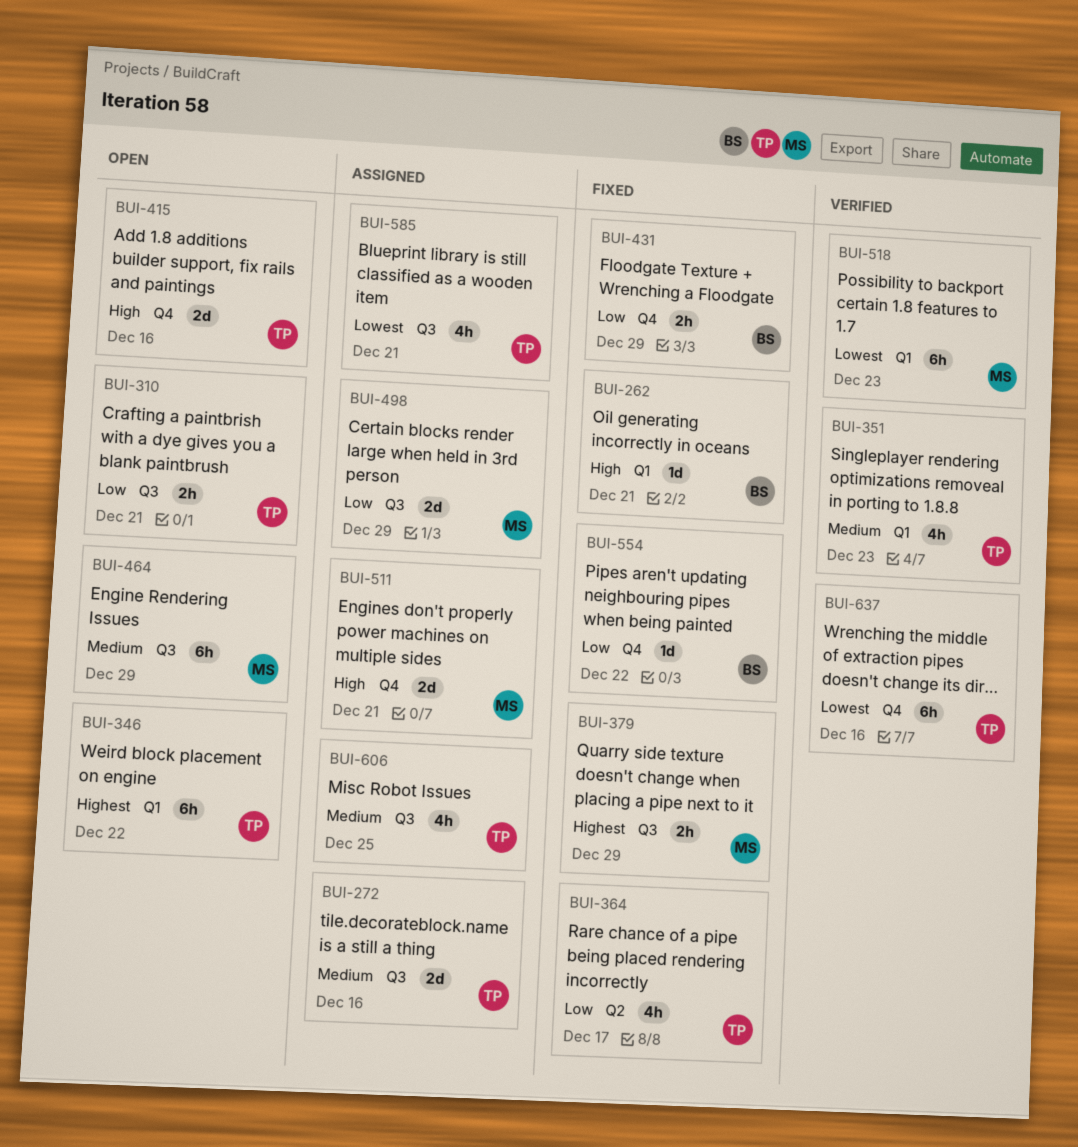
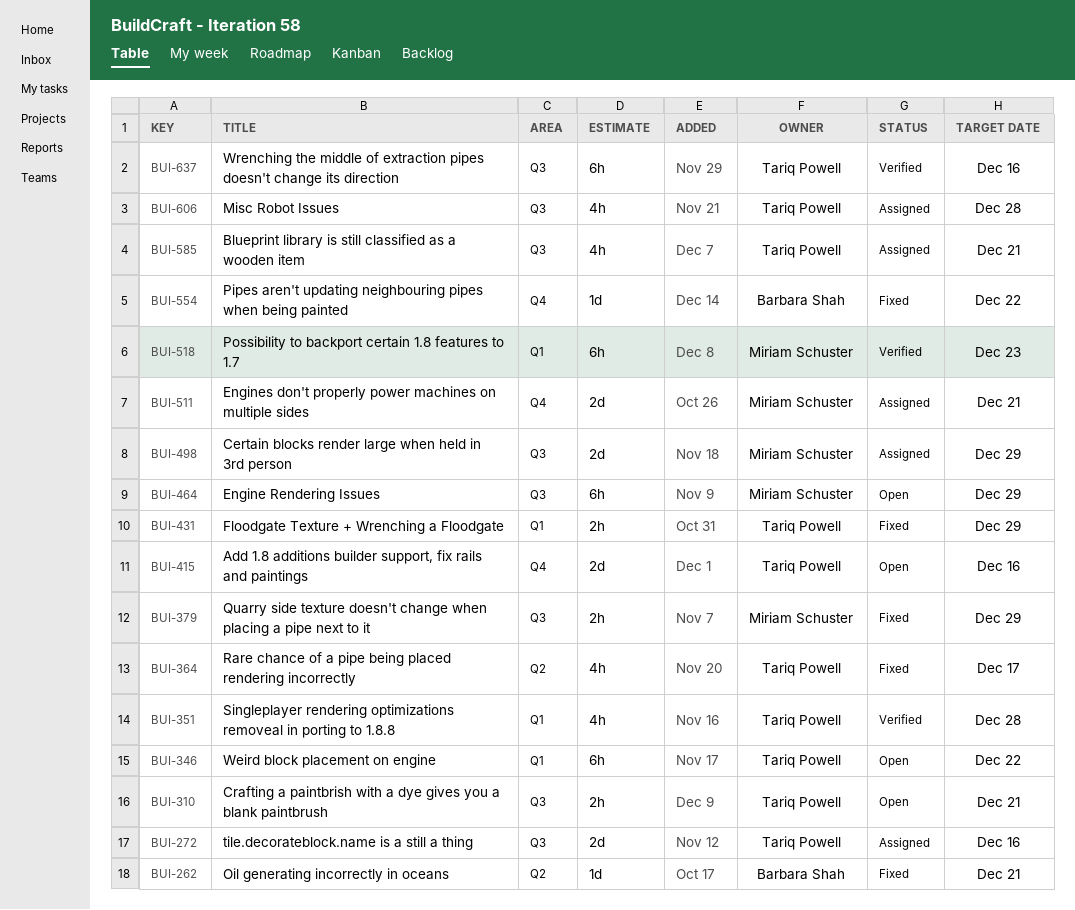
BUI-262, label: Q1 -> Q2
BUI-351, due: Dec 23 -> Dec 28
BUI-431, owner: Barbara Shah -> Tariq Powell
BUI-431, label: Q4 -> Q1
BUI-606, due: Dec 25 -> Dec 28
BUI-637, label: Q4 -> Q3

